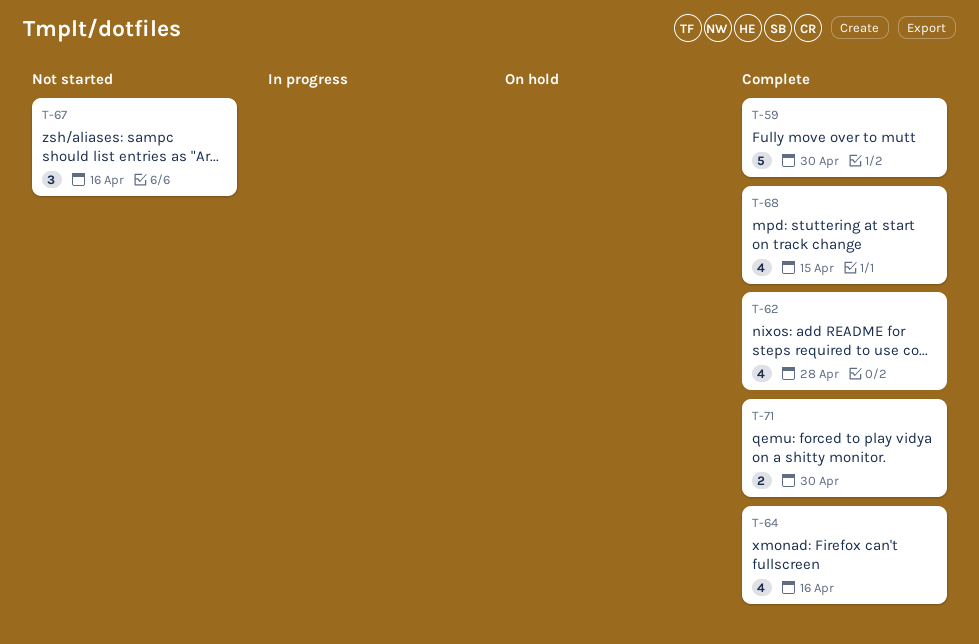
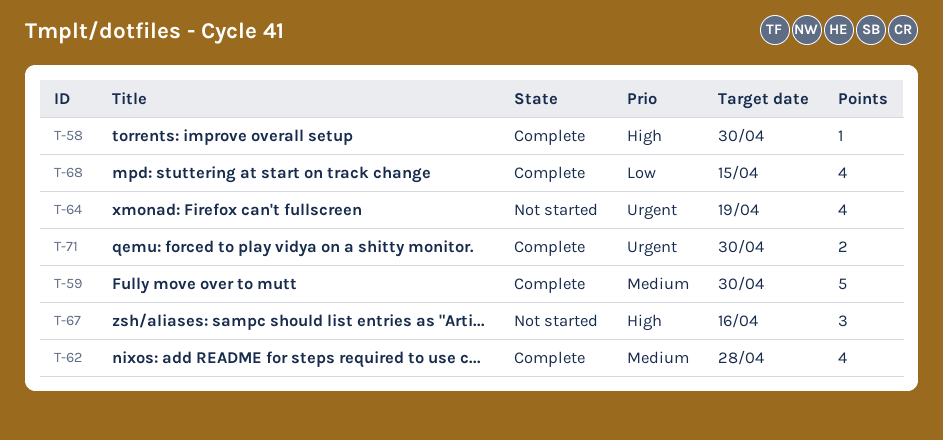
T-58: none -> present
T-64, status: Complete -> Not started
T-64, due: Apr 16 -> Apr 19

